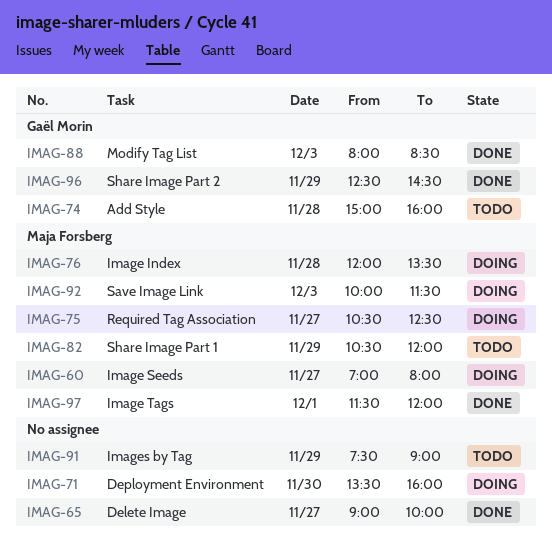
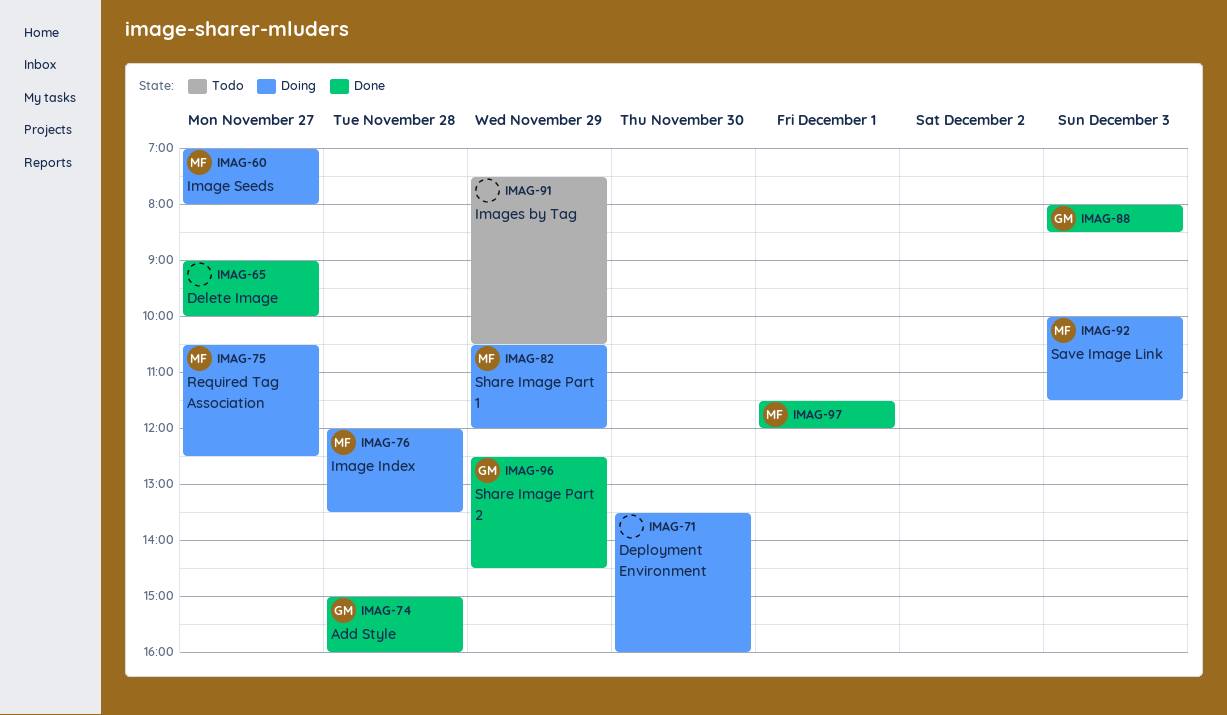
IMAG-74, status: Todo -> Done
IMAG-82, status: Todo -> Doing
IMAG-91, ends: 09:00 -> 10:30

